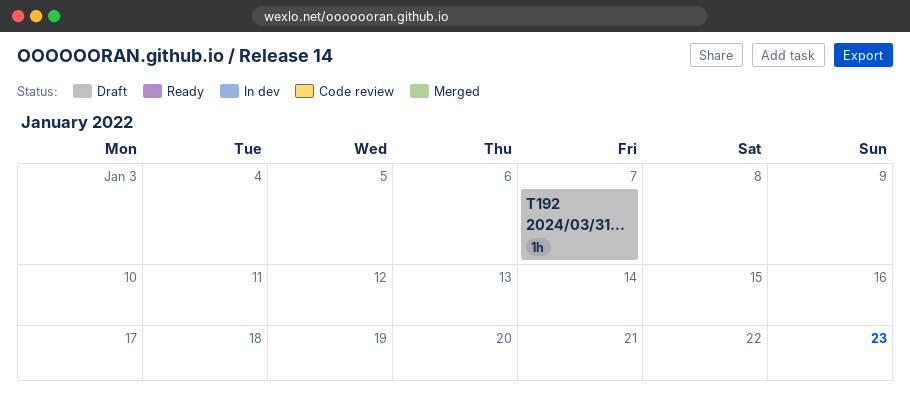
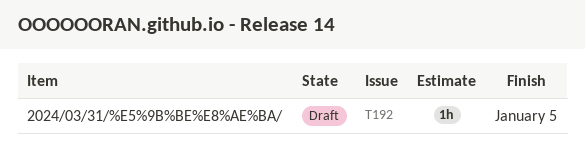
T192, due: Jan 7 -> Jan 5

